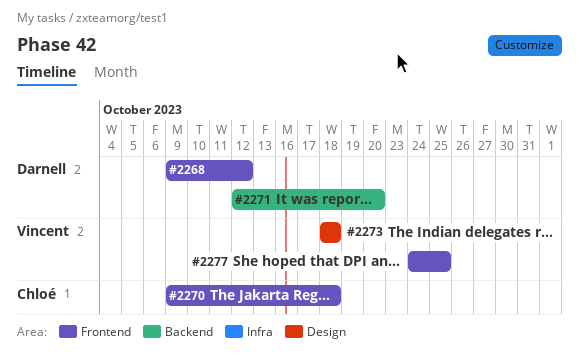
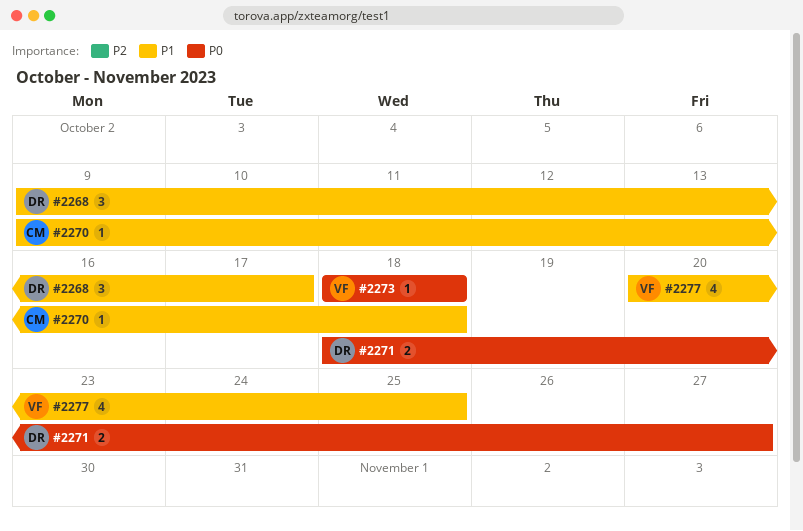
#2268, due: Oct 12 -> Oct 17
#2271, start: Oct 12 -> Oct 18
#2271, due: Oct 20 -> Oct 27
#2277, start: Oct 24 -> Oct 20

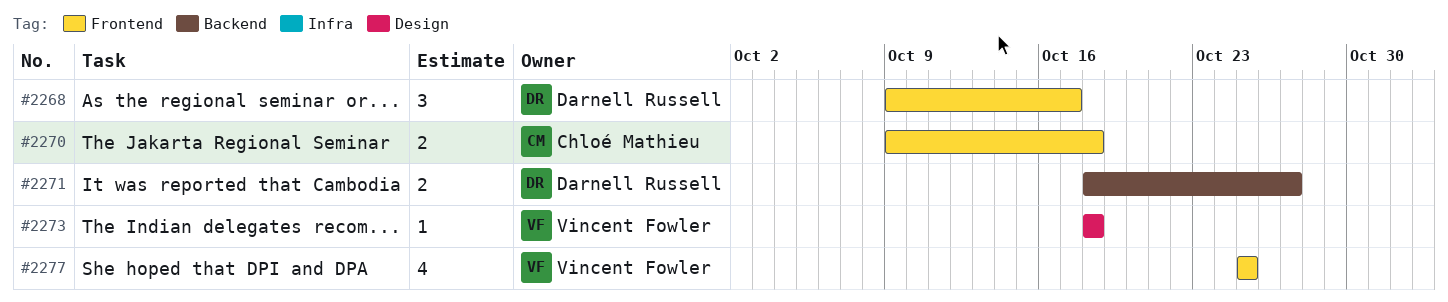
#2270, estimate: 1 -> 2
#2277, start: Oct 20 -> Oct 25

